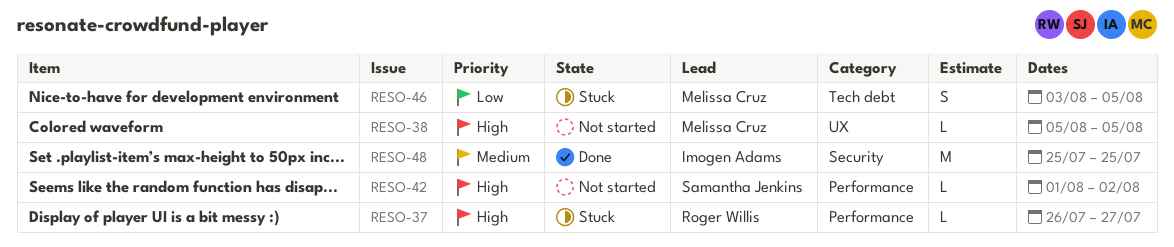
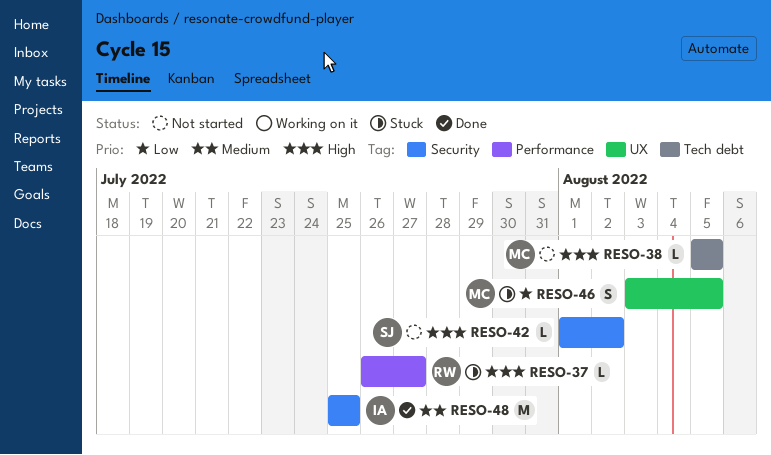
RESO-38, label: UX -> Tech debt
RESO-42, label: Performance -> Security
RESO-46, label: Tech debt -> UX

